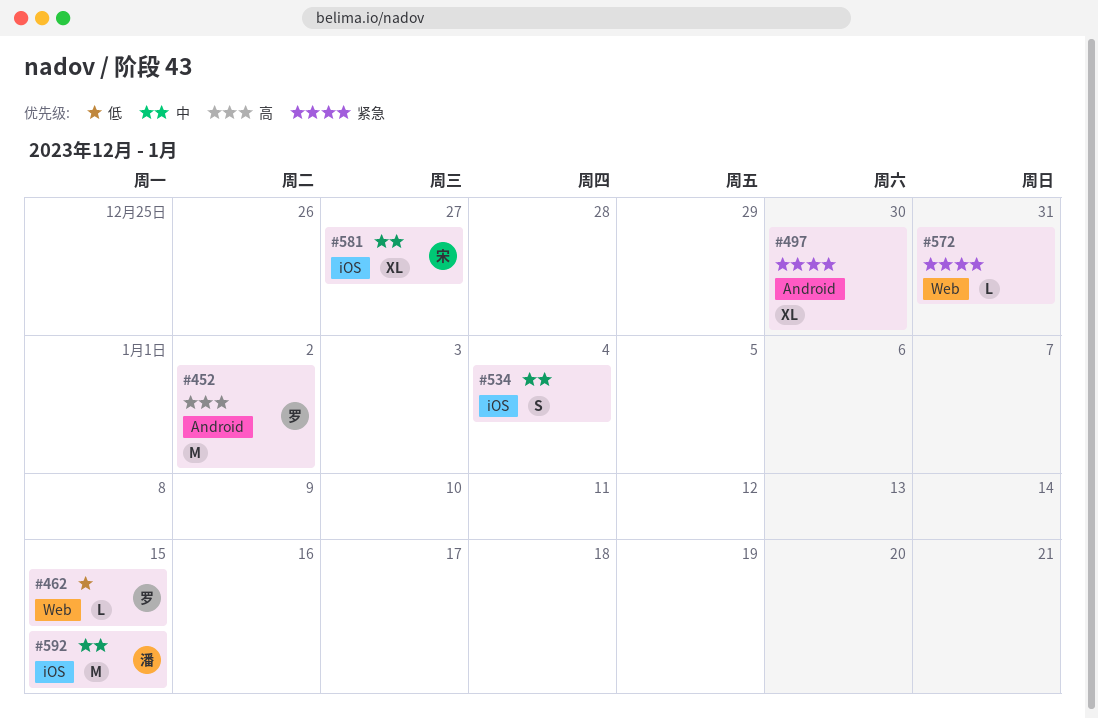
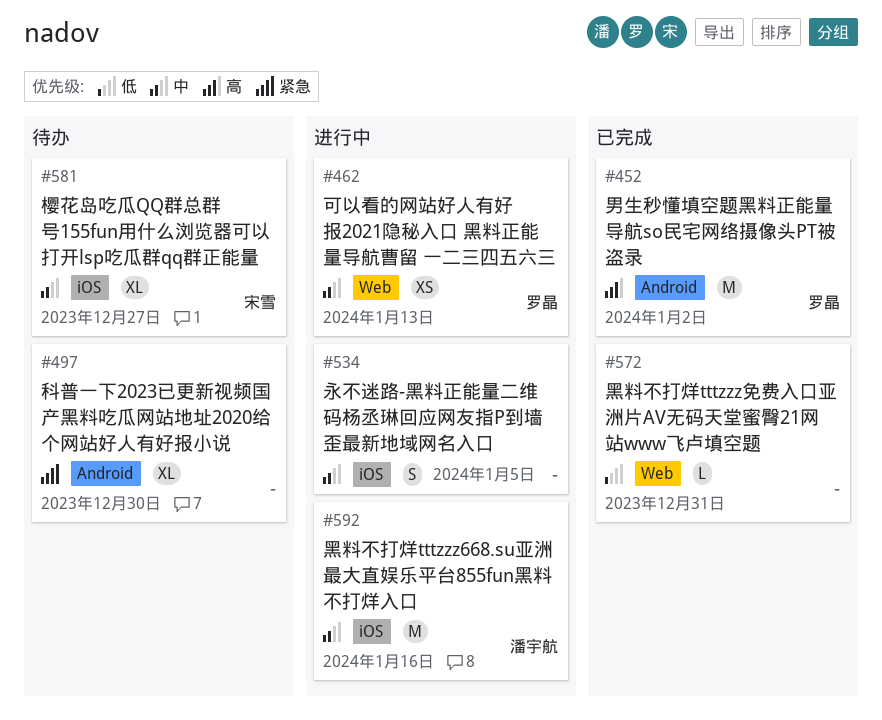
#462, priority: 低 -> 中
#462, estimate: L -> XS
#462, due: Jan 15 -> Jan 13
#534, due: Jan 4 -> Jan 5
#572, priority: 紧急 -> 低
#592, due: Jan 15 -> Jan 16

